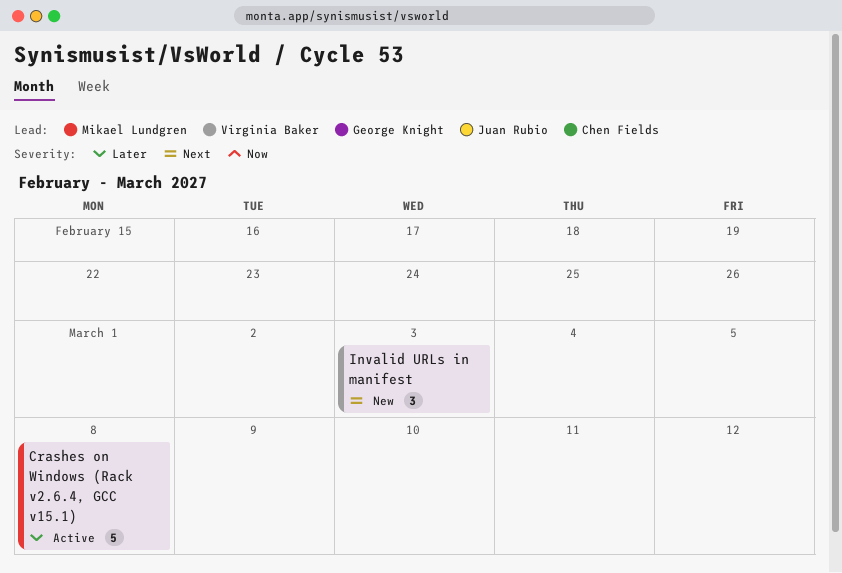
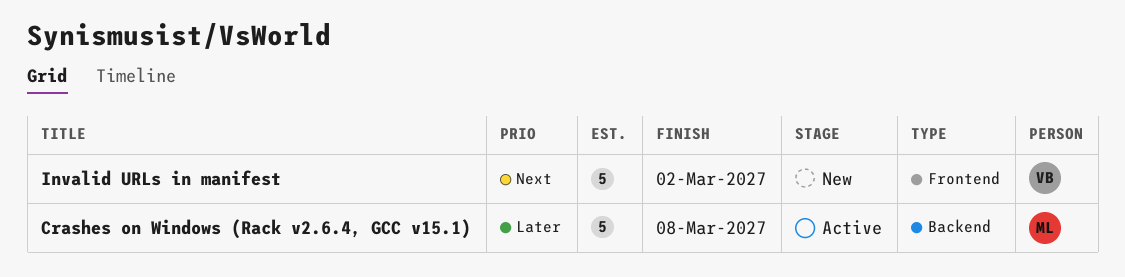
Invalid URLs in manifest, estimate: 3 -> 5
Invalid URLs in manifest, due: Mar 3 -> Mar 2

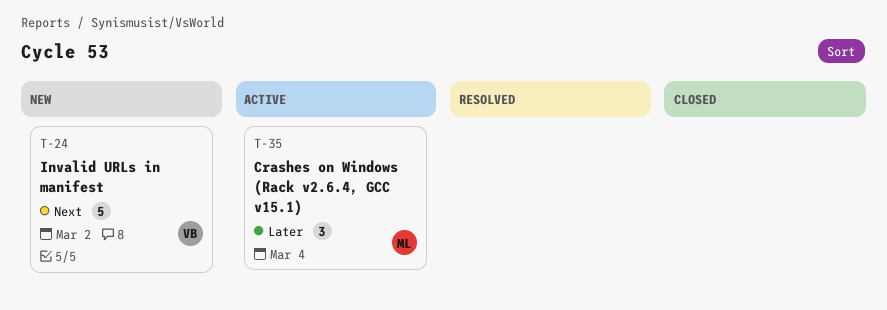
Crashes on Windows (Rack v2.6.4, GCC v15.1), estimate: 5 -> 3
Crashes on Windows (Rack v2.6.4, GCC v15.1), due: Mar 8 -> Mar 4

